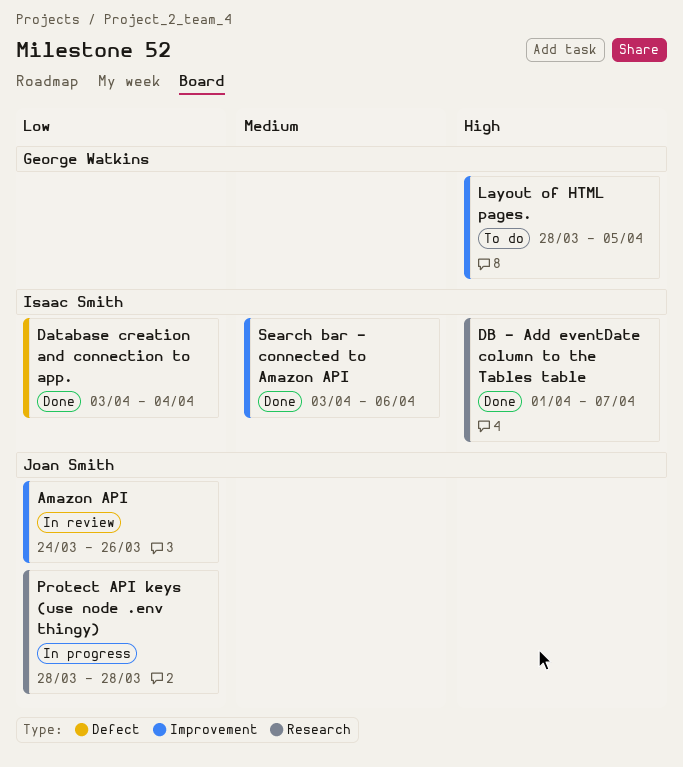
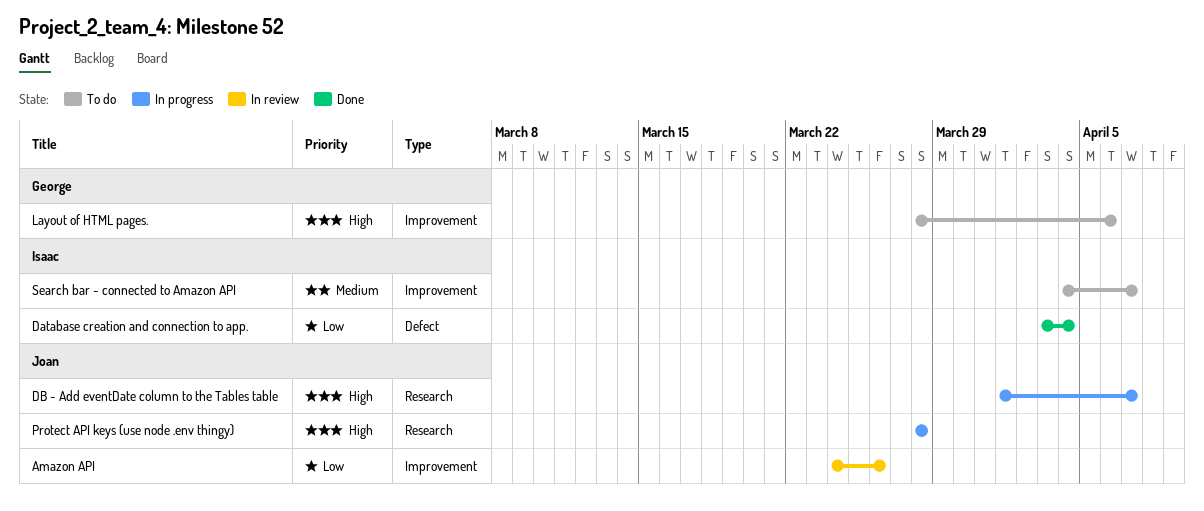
DB - Add eventDate column to the Tables table, status: Done -> In progress
DB - Add eventDate column to the Tables table, owner: Isaac Smith -> Joan Smith
Layout of HTML pages., due: Apr 5 -> Apr 6
Protect API keys (use node .env thingy), priority: Low -> High
Search bar - connected to Amazon API, status: Done -> To do
Search bar - connected to Amazon API, start: Apr 3 -> Apr 4
Search bar - connected to Amazon API, due: Apr 6 -> Apr 7

